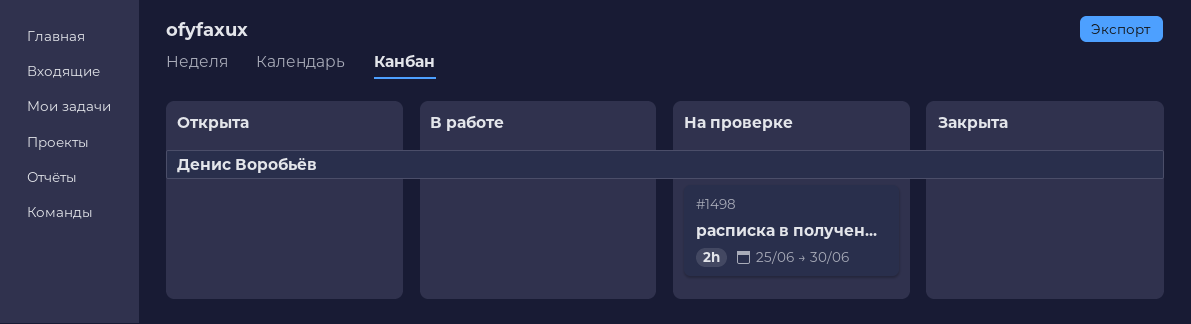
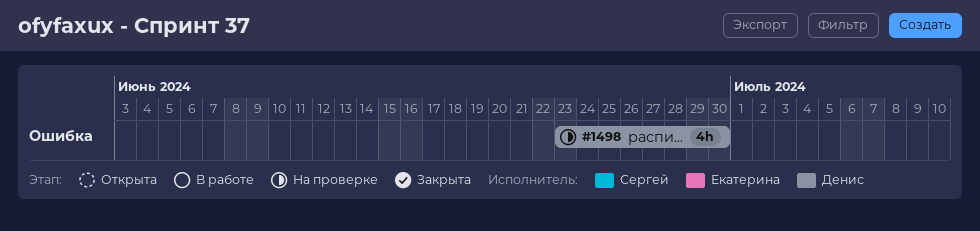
#1498, estimate: 2h -> 4h
#1498, start: Jun 25 -> Jun 23

